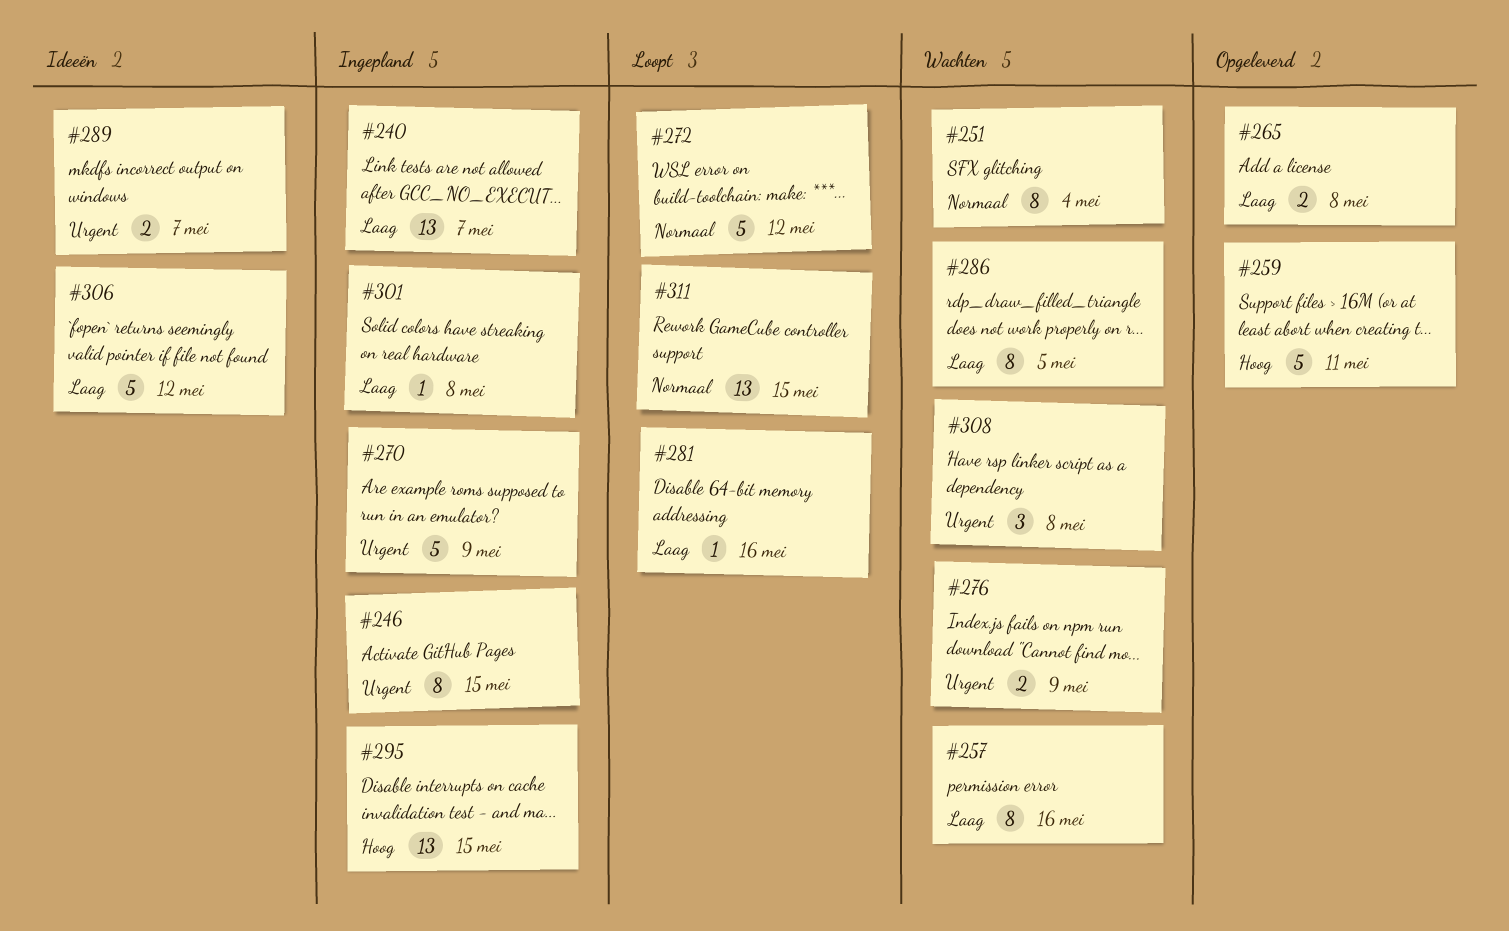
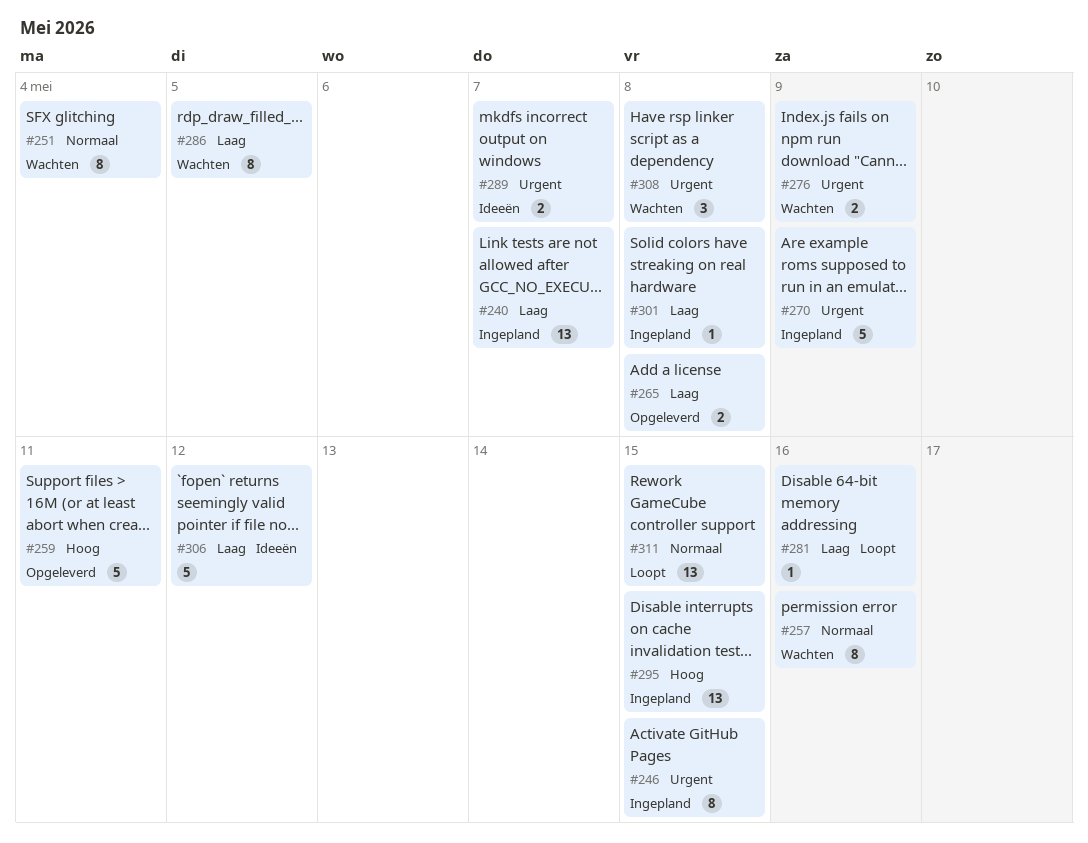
#257, priority: Laag -> Normaal
#272: present -> none

